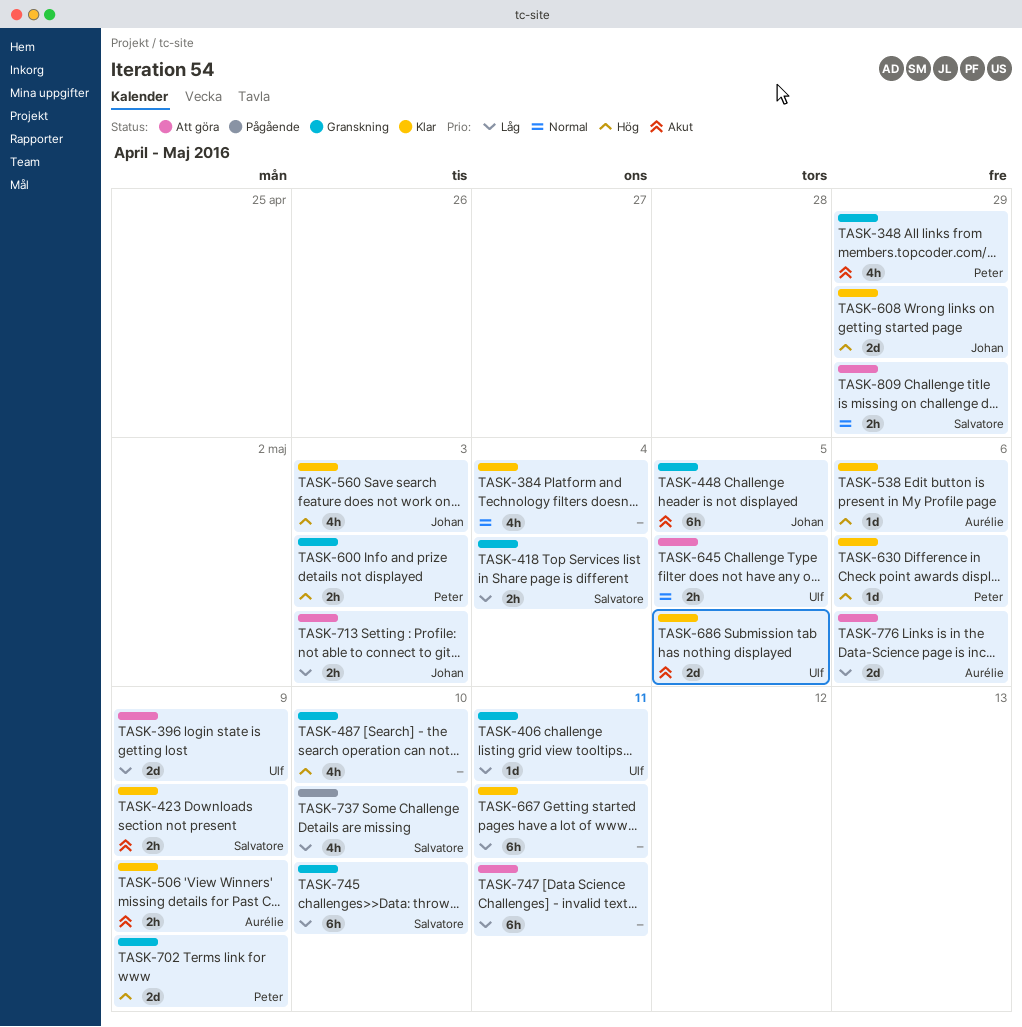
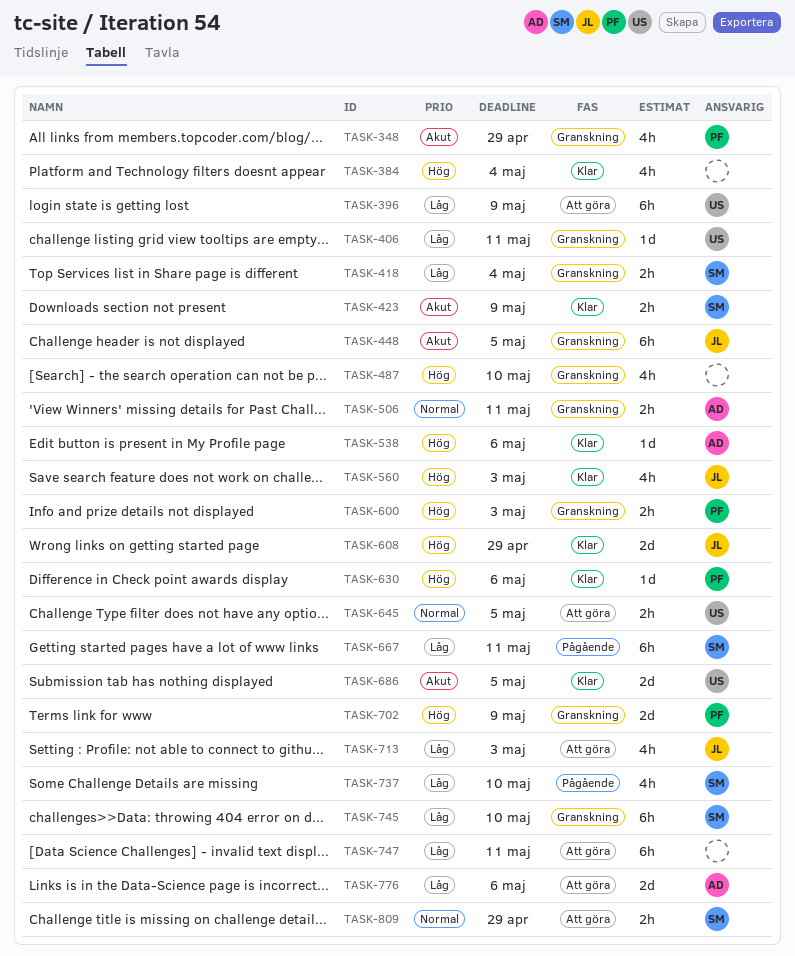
TASK-384, priority: Normal -> Hög
TASK-396, estimate: 2d -> 6h
TASK-506, status: Klar -> Granskning
TASK-506, priority: Akut -> Normal
TASK-506, due: May 9 -> May 11
TASK-667, status: Klar -> Pågående
TASK-667, owner: none -> Salvatore
TASK-713, estimate: 2h -> 4h

